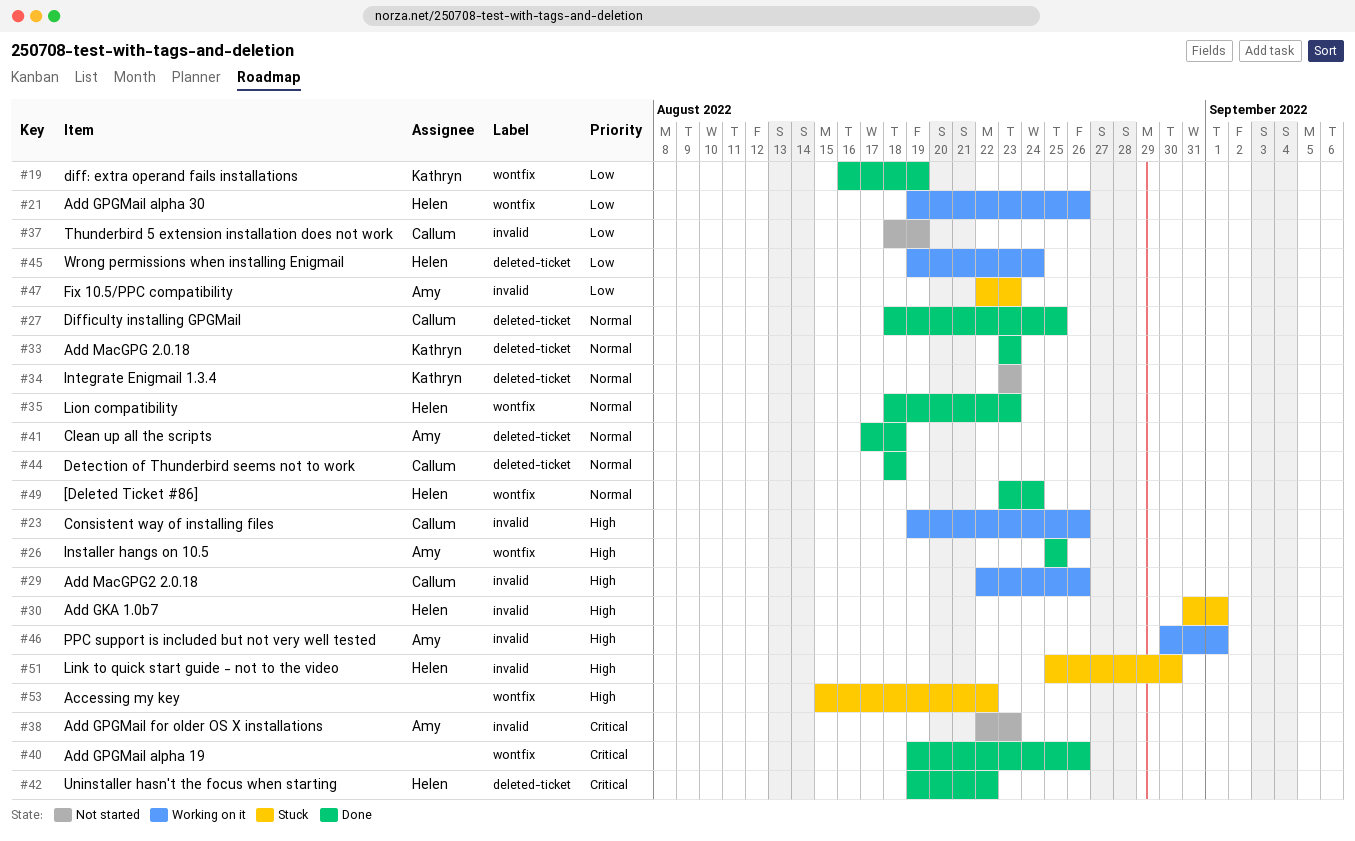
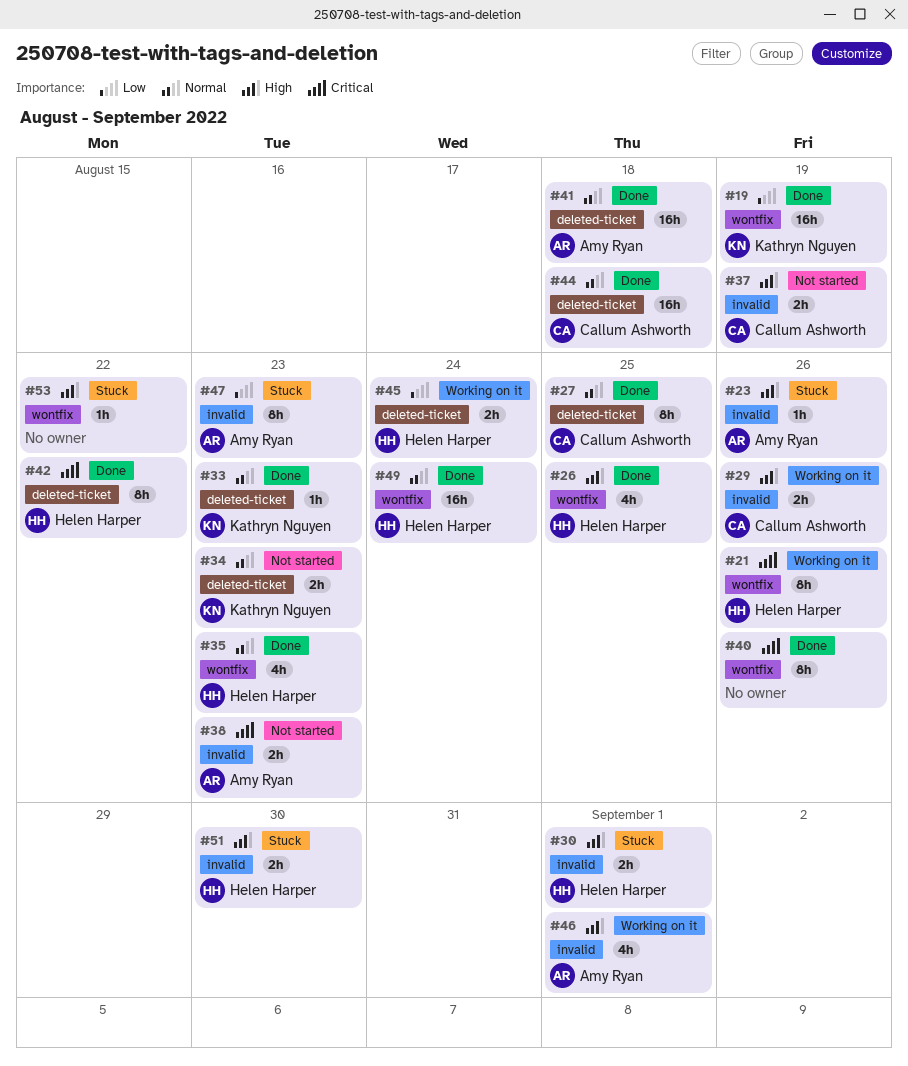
#21, priority: Low -> Critical
#23, status: Working on it -> Stuck
#23, owner: Callum Ashworth -> Amy Ryan
#26, owner: Amy Ryan -> Helen Harper
#37, priority: Low -> High

